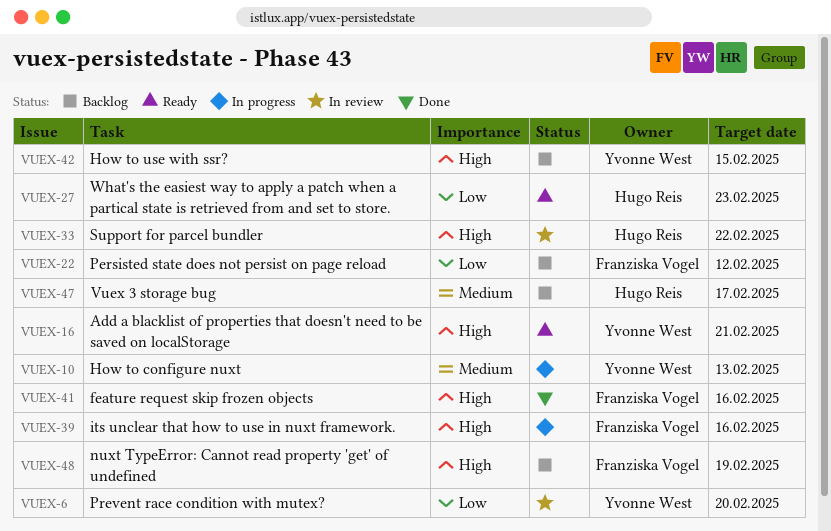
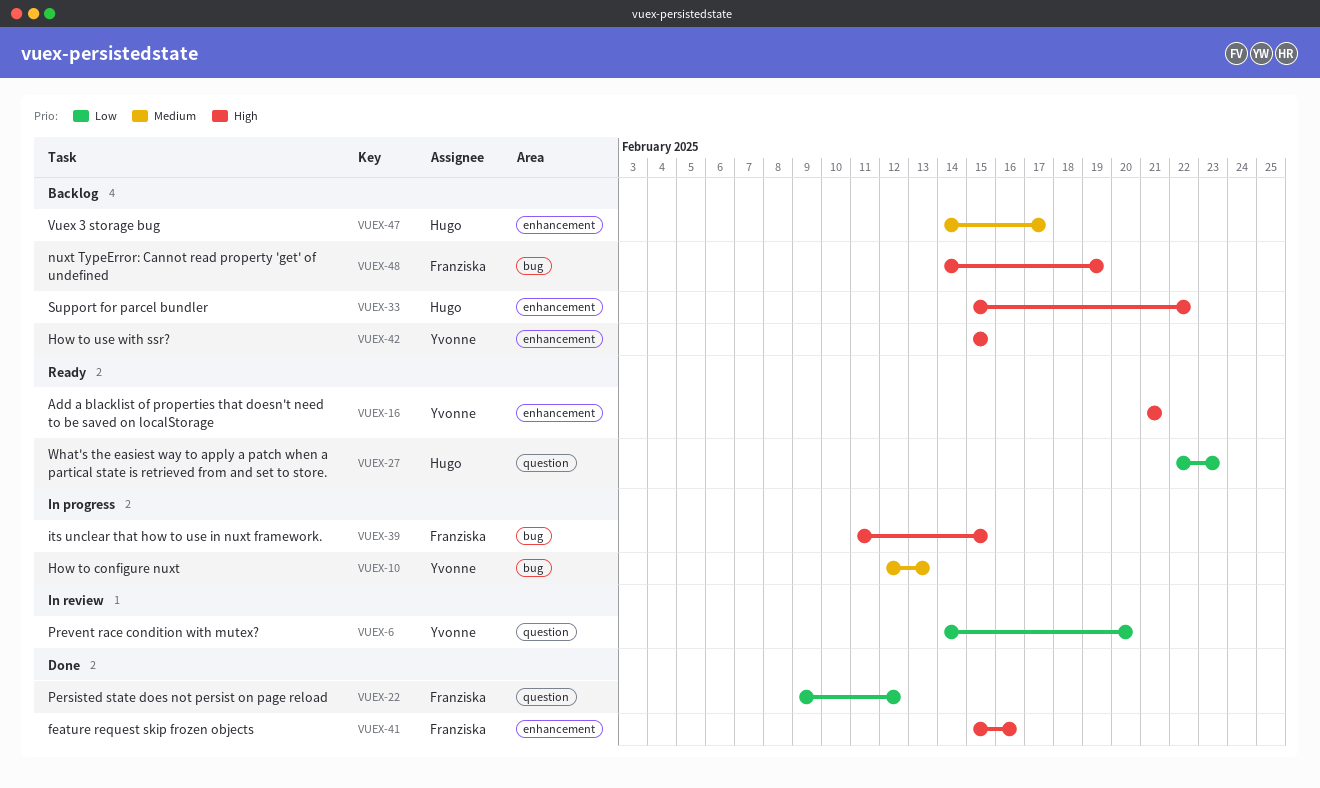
VUEX-22, status: Backlog -> Done
VUEX-33, status: In review -> Backlog
VUEX-39, due: Feb 16 -> Feb 15

